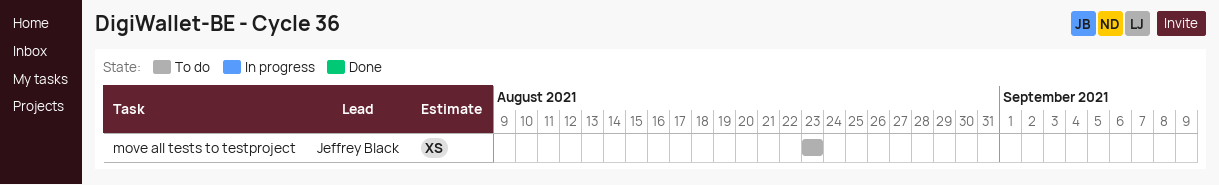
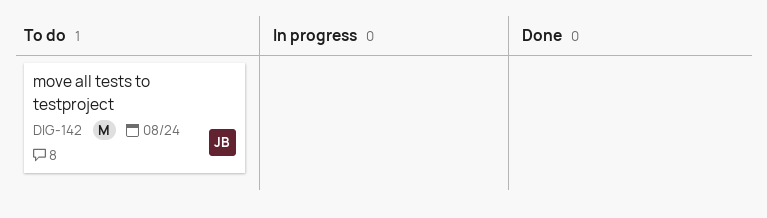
move all tests to testproject, estimate: XS -> M
move all tests to testproject, due: Aug 23 -> Aug 24

